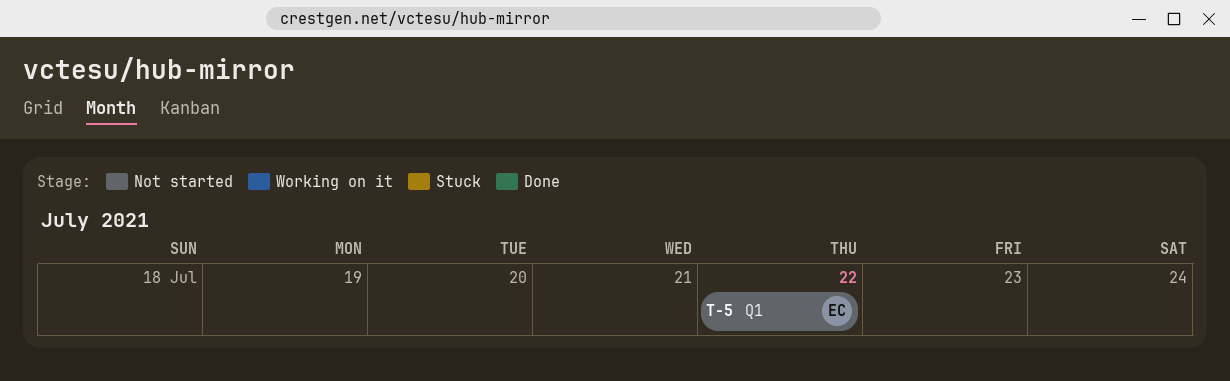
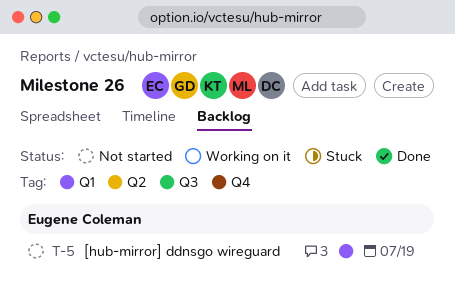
T-5, day: Jul 22 -> Jul 19

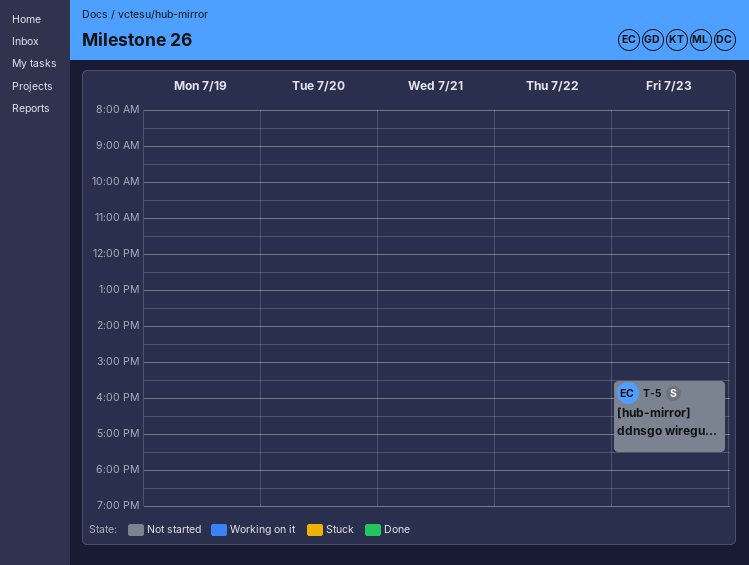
T-5, day: Jul 19 -> Jul 23

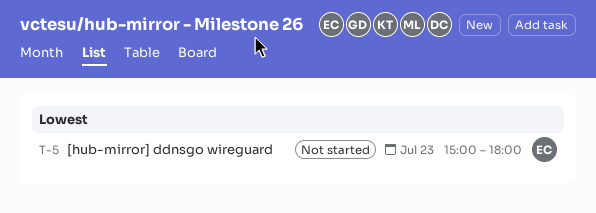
T-5, begins: 15:30 -> 15:00
T-5, ends: 17:30 -> 18:00

